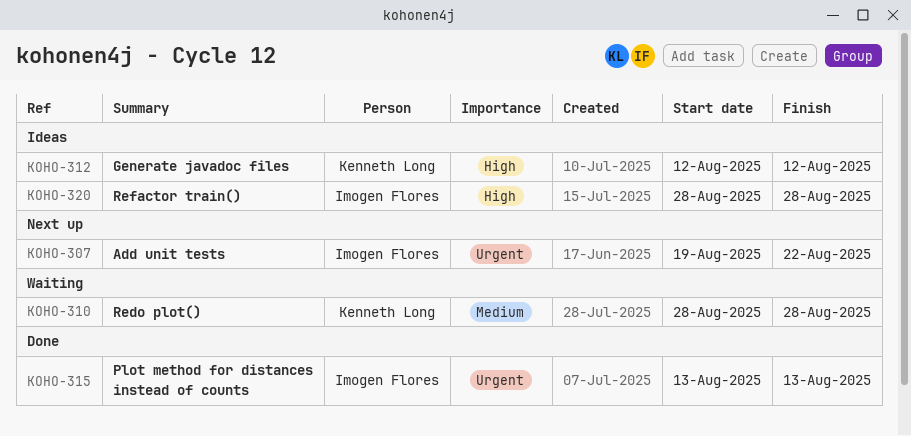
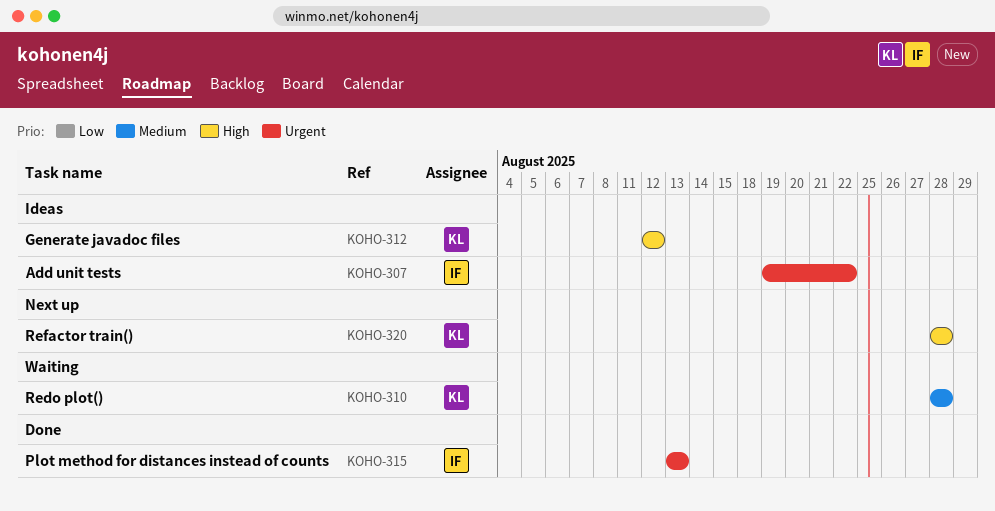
KOHO-307, status: Next up -> Ideas
KOHO-320, status: Ideas -> Next up
KOHO-320, owner: Imogen Flores -> Kenneth Long

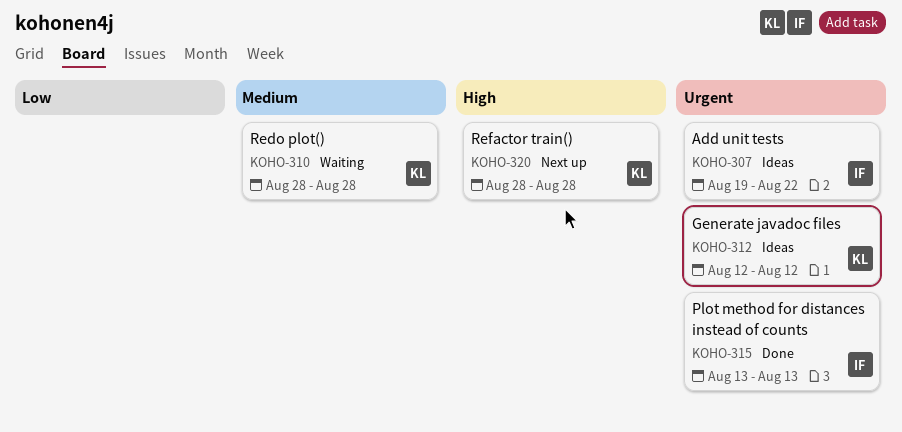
KOHO-312, priority: High -> Urgent

